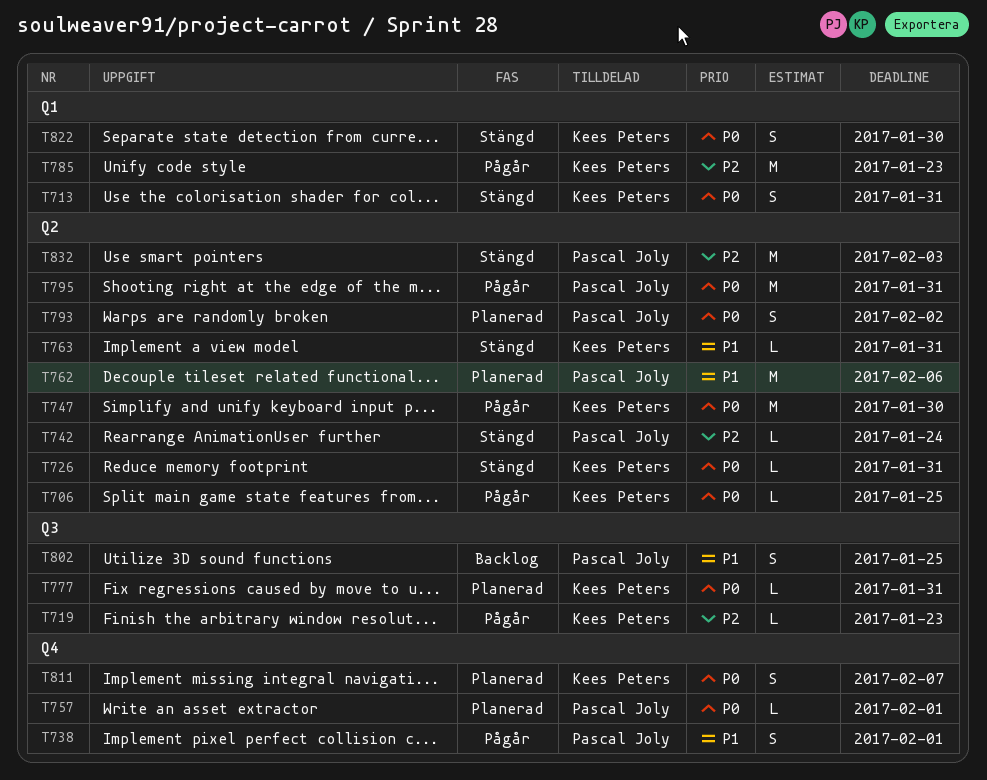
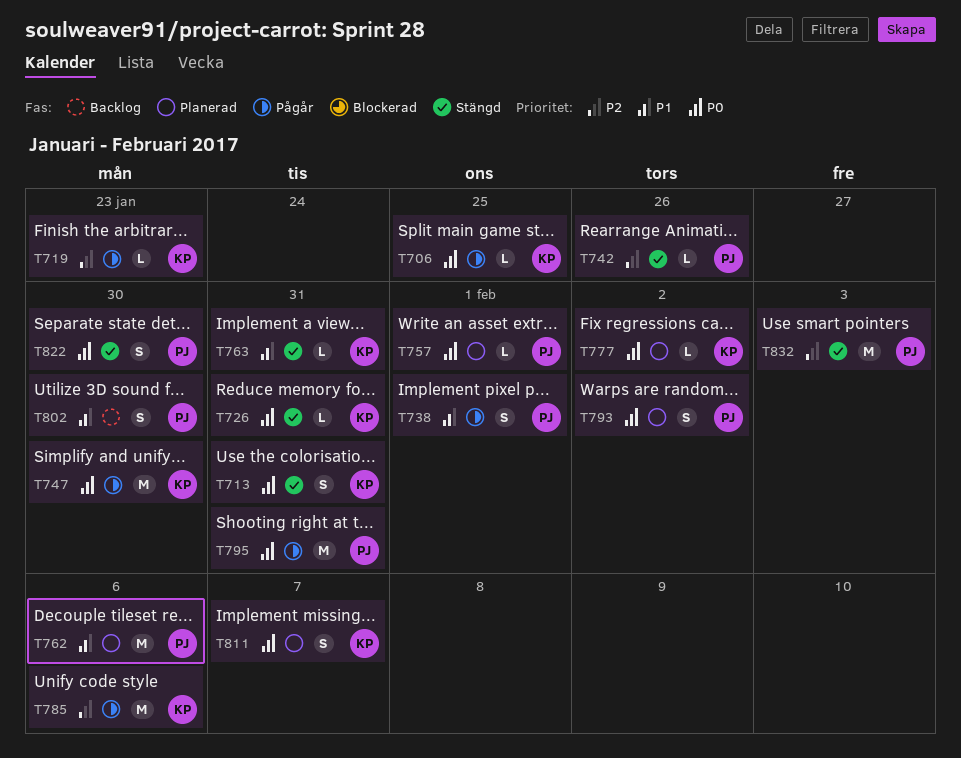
T742, due: Jan 24 -> Jan 26
T777, due: Jan 31 -> Feb 2
T785, due: Jan 23 -> Feb 6
T802, due: Jan 25 -> Jan 30
T822, owner: Kees Peters -> Pascal Joly

